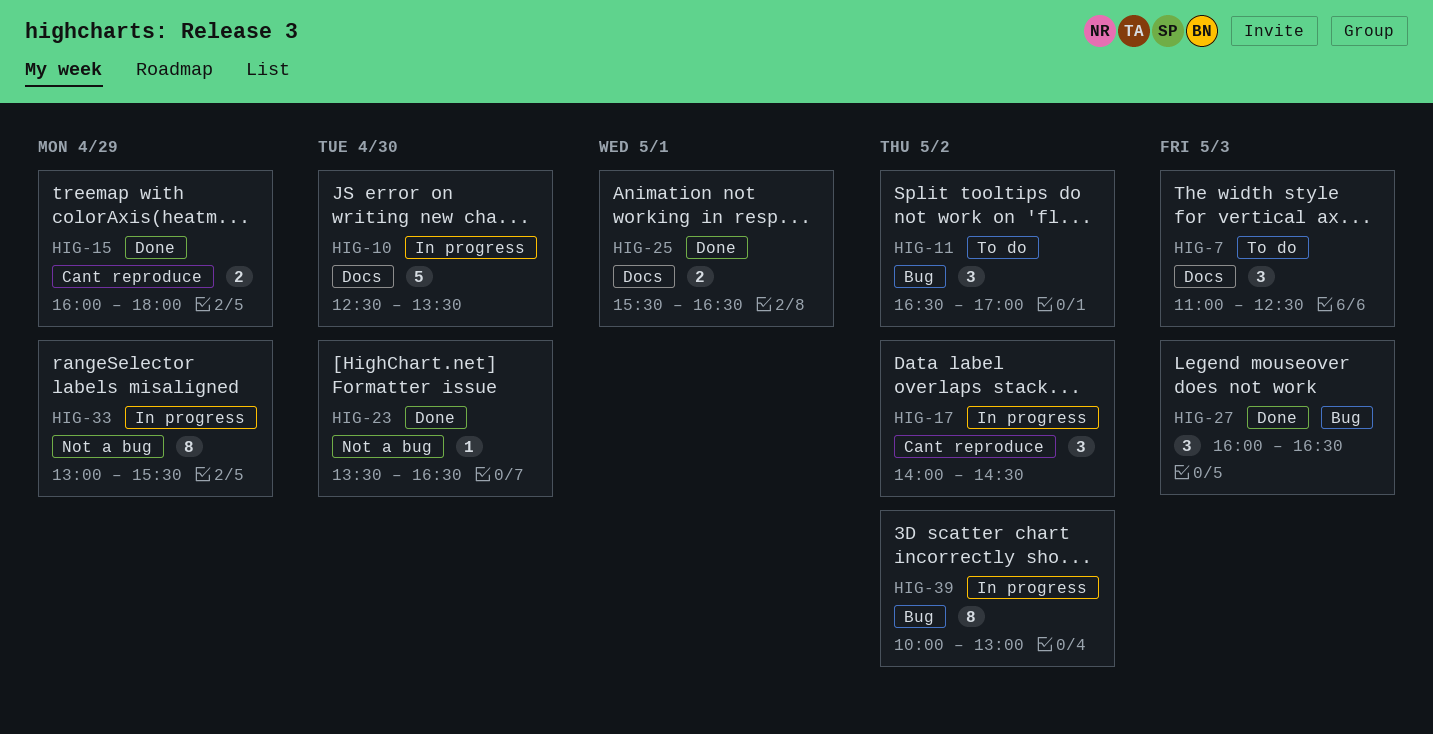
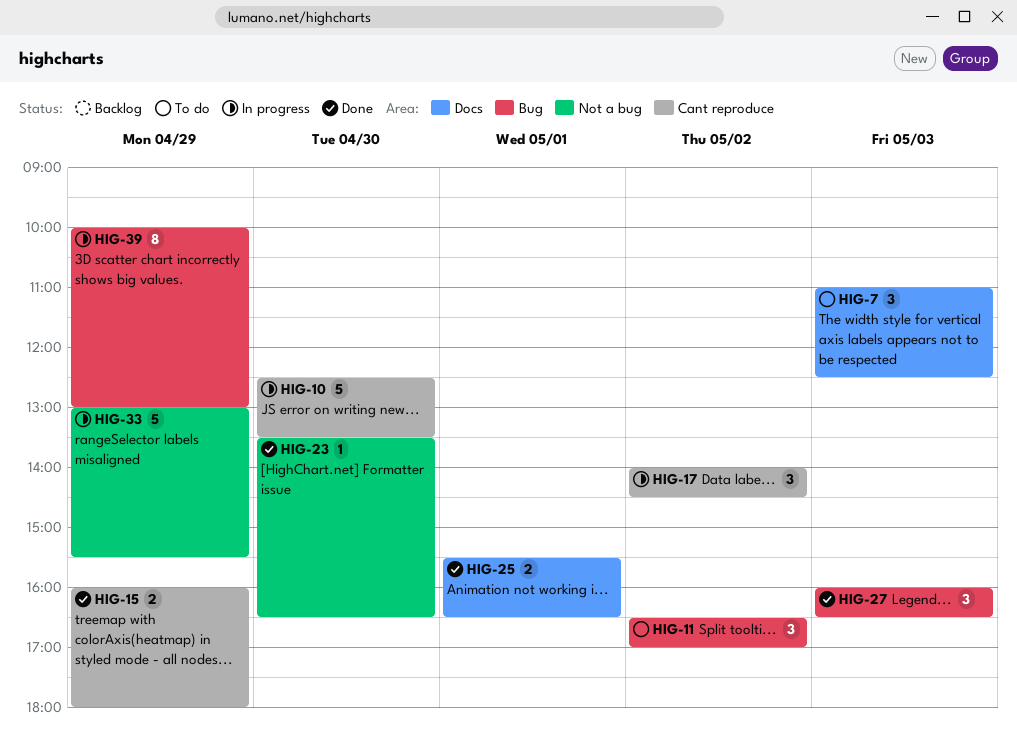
HIG-10, label: Docs -> Cant reproduce
HIG-33, estimate: 8 -> 5
HIG-39, day: May 2 -> Apr 29

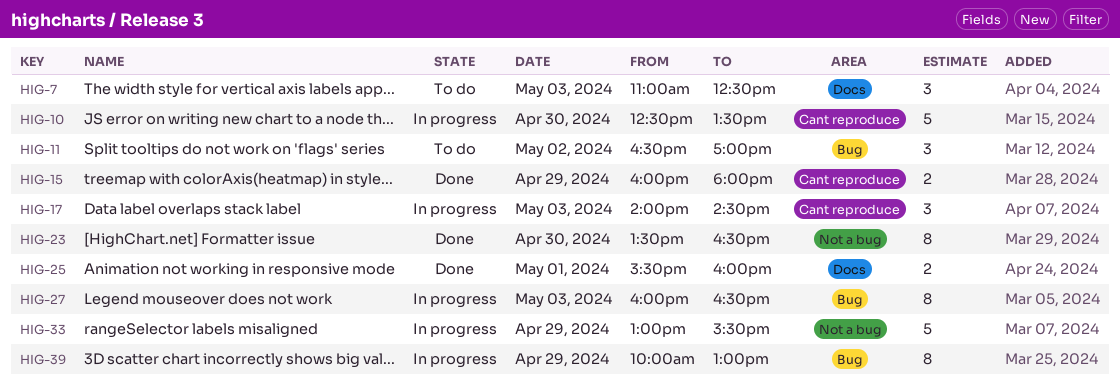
HIG-17, day: May 2 -> May 3
HIG-23, estimate: 1 -> 8
HIG-25, ends: 16:30 -> 16:00
HIG-27, status: Done -> In progress
HIG-27, estimate: 3 -> 8

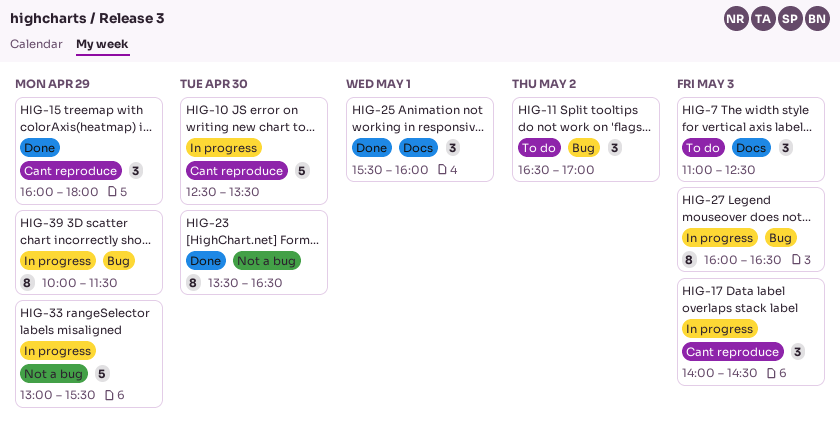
HIG-15, estimate: 2 -> 3
HIG-25, estimate: 2 -> 3
HIG-39, ends: 13:00 -> 11:30

